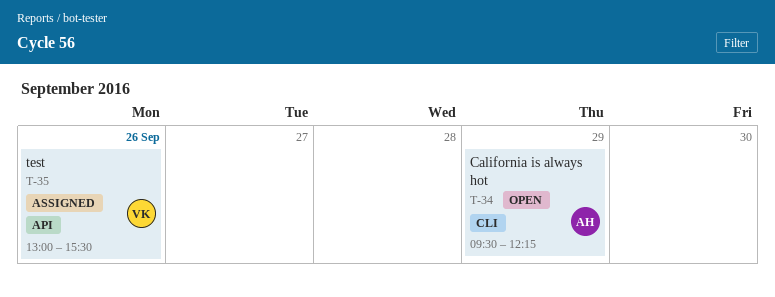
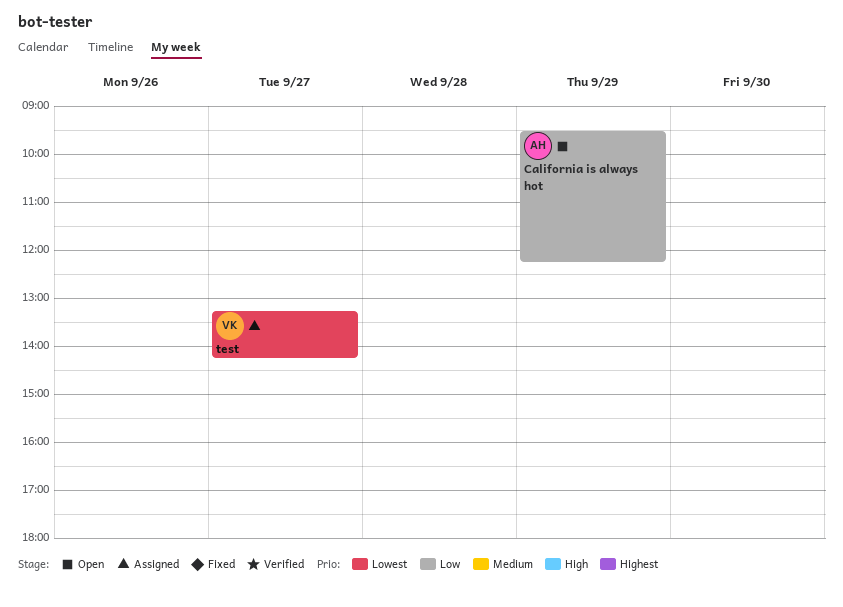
test, day: Sep 26 -> Sep 27
test, begins: 13:00 -> 13:15
test, ends: 15:30 -> 14:15

